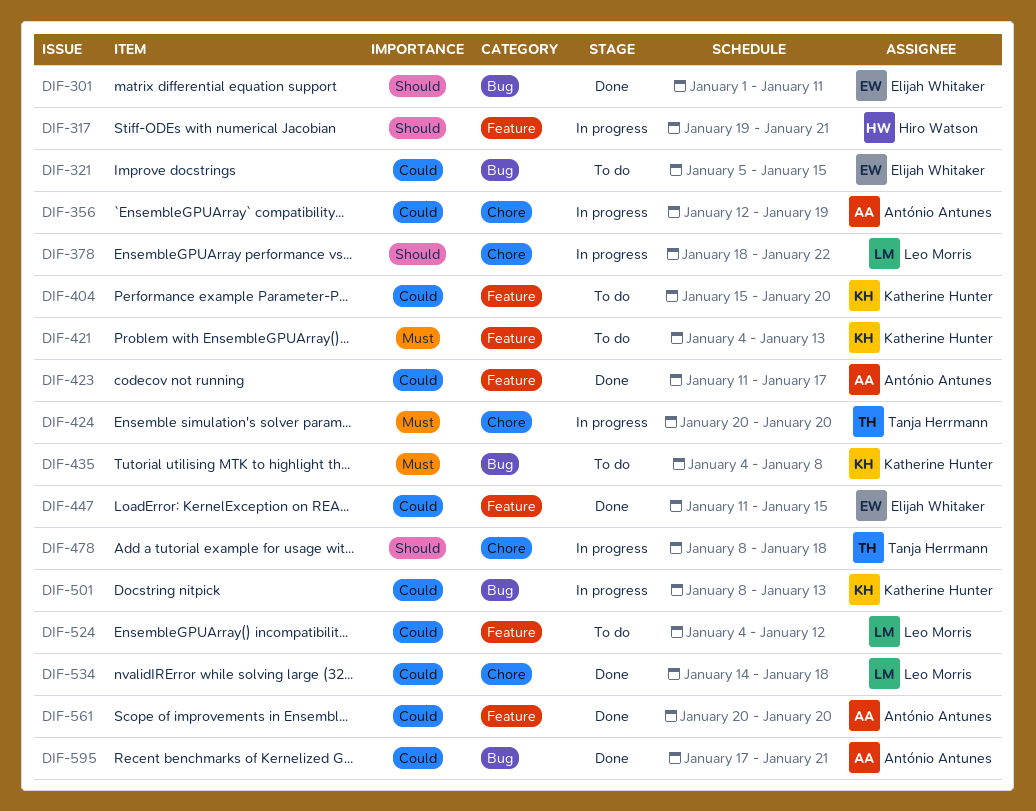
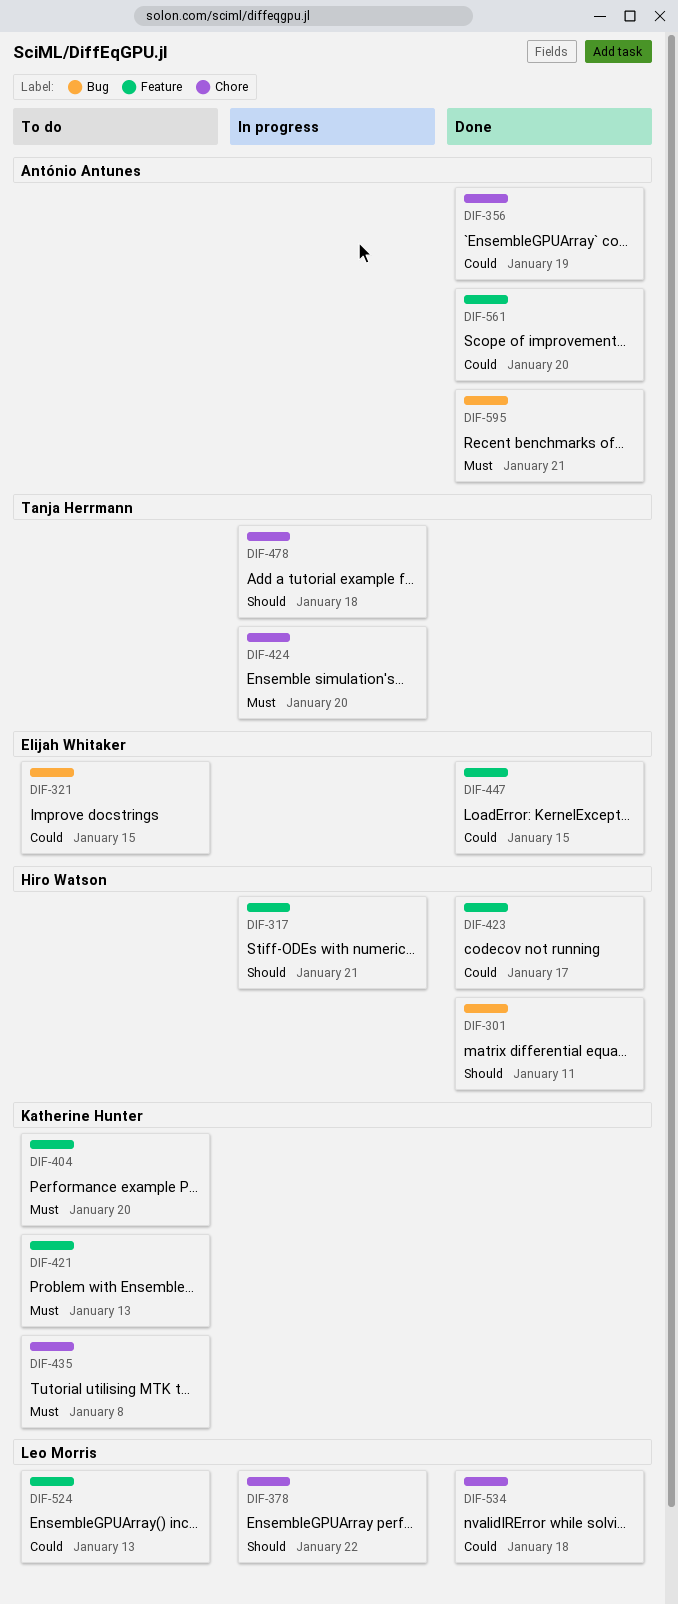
DIF-301, owner: Elijah Whitaker -> Hiro Watson
DIF-356, status: In progress -> Done
DIF-404, priority: Could -> Must
DIF-423, owner: António Antunes -> Hiro Watson
DIF-435, label: Bug -> Chore
DIF-501: present -> none
DIF-524, due: Jan 12 -> Jan 13
DIF-595, priority: Could -> Must

